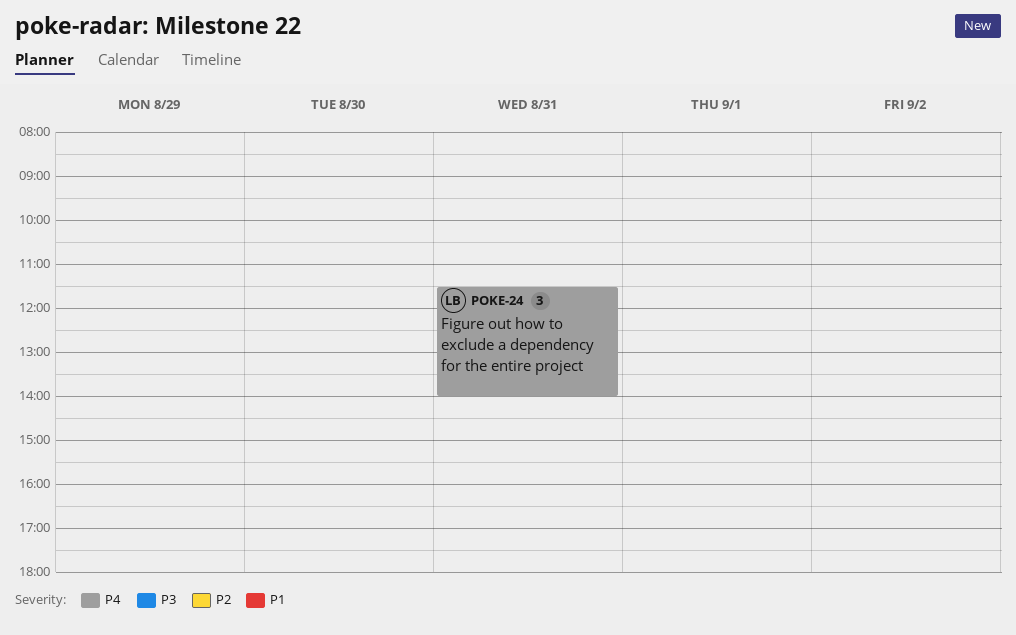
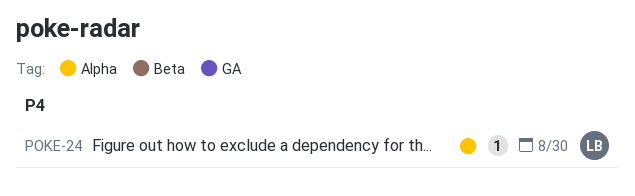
POKE-24, estimate: 3 -> 1
POKE-24, day: Aug 31 -> Aug 30

